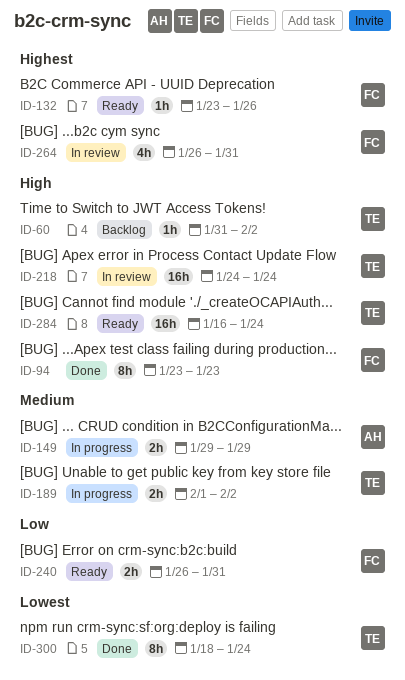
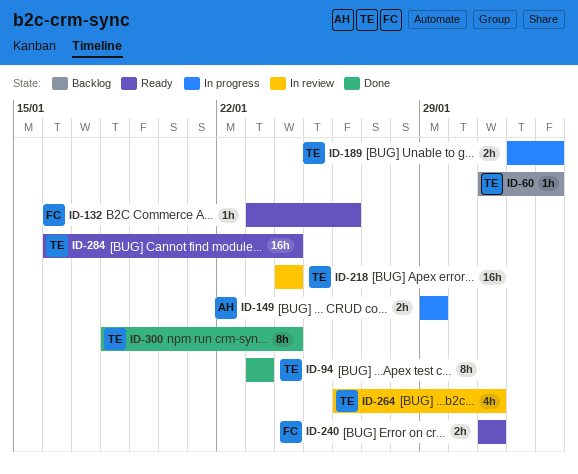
ID-94, owner: FC -> TE
ID-240, start: Jan 26 -> Jan 31
ID-264, owner: FC -> TE

